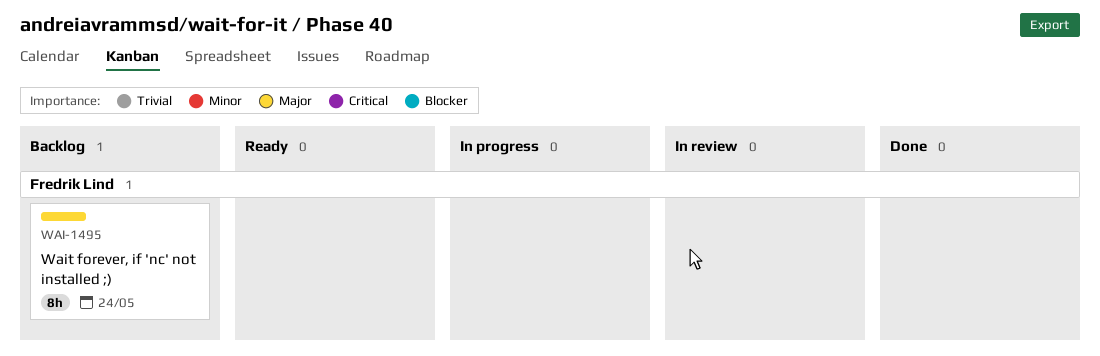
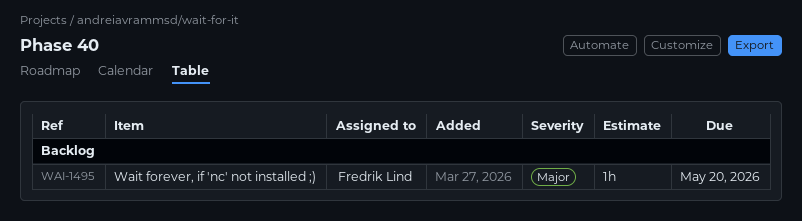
WAI-1495, estimate: 8h -> 1h
WAI-1495, due: May 24 -> May 20

